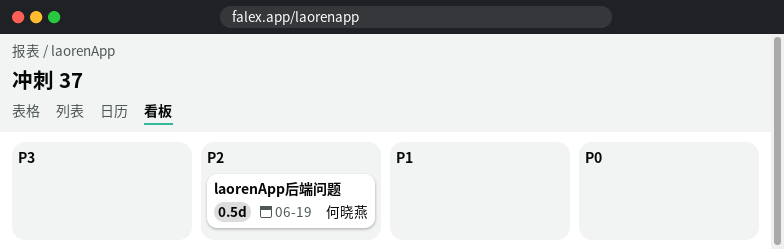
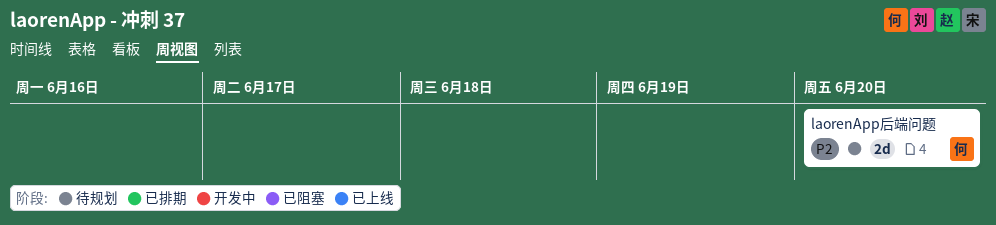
laorenApp后端问题, estimate: 0.5d -> 2d
laorenApp后端问题, due: Jun 19 -> Jun 20

